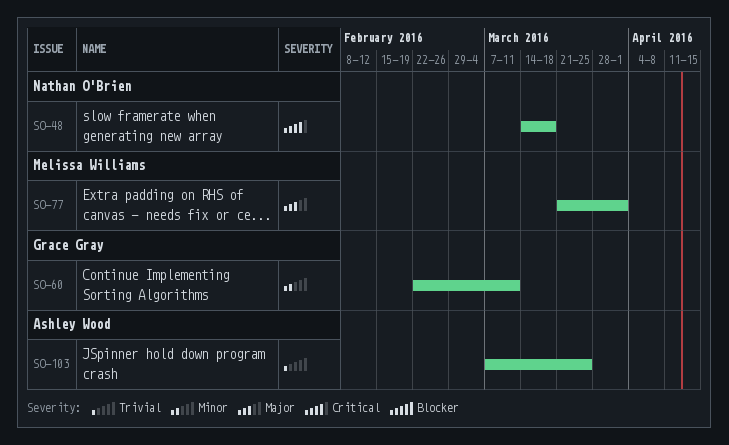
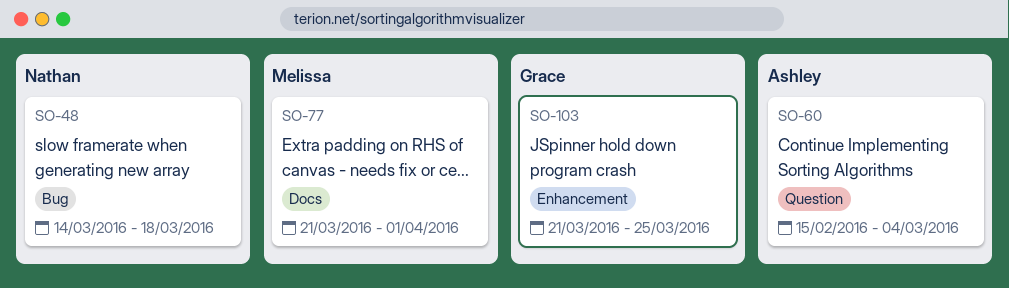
SO-60, owner: Grace Gray -> Ashley Wood
SO-60, start: Feb 22 -> Feb 15
SO-60, due: Mar 11 -> Mar 4
SO-103, owner: Ashley Wood -> Grace Gray
SO-103, start: Mar 7 -> Mar 21

